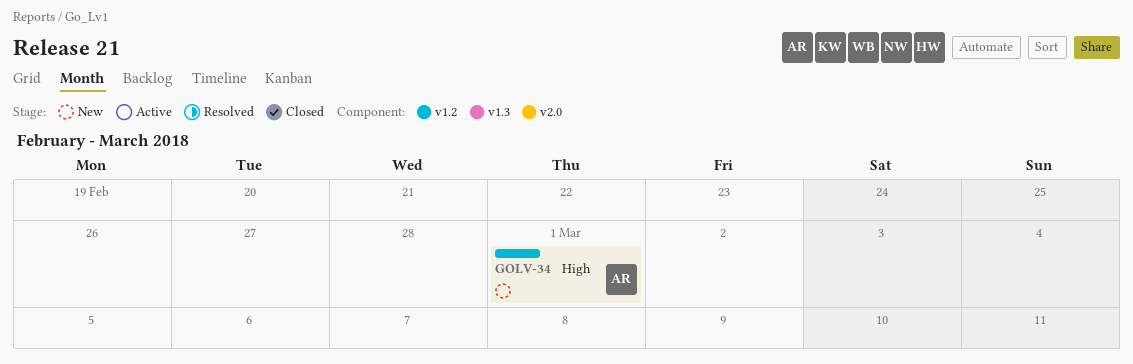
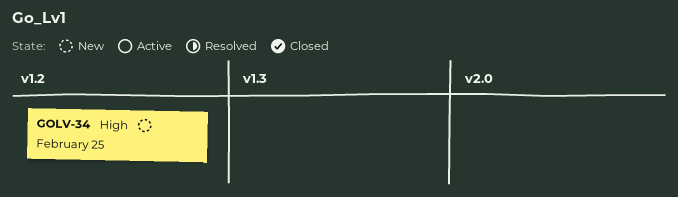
GOLV-34, due: Mar 1 -> Feb 25

